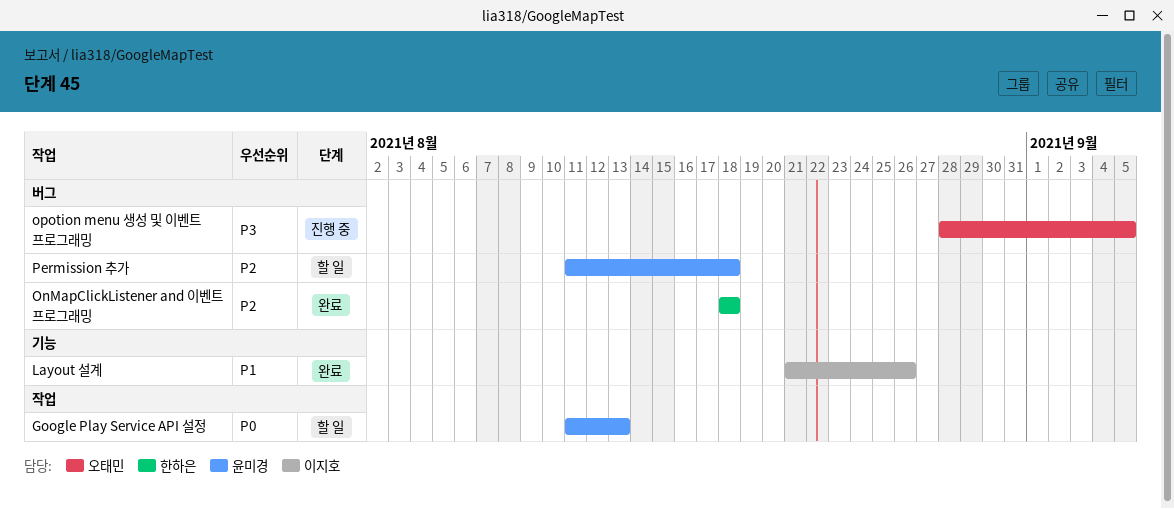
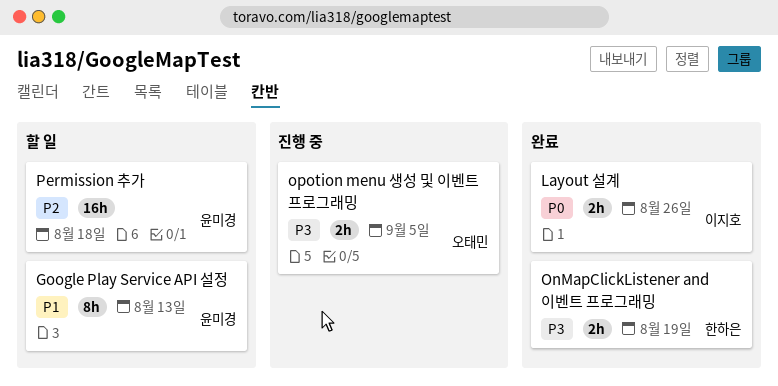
Google Play Service API 설정, priority: P0 -> P1
Layout 설계, priority: P1 -> P0
OnMapClickListener and 이벤트 프로그래밍, priority: P2 -> P3
OnMapClickListener and 이벤트 프로그래밍, due: Aug 18 -> Aug 19

